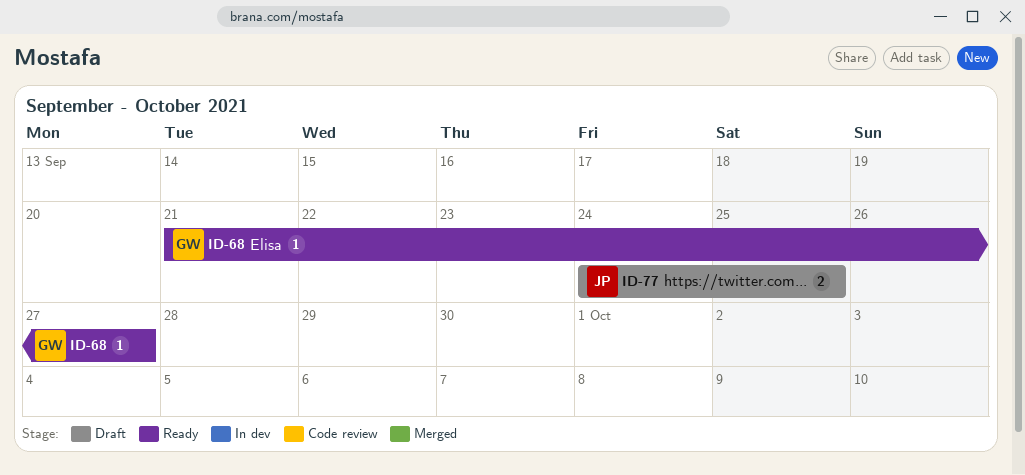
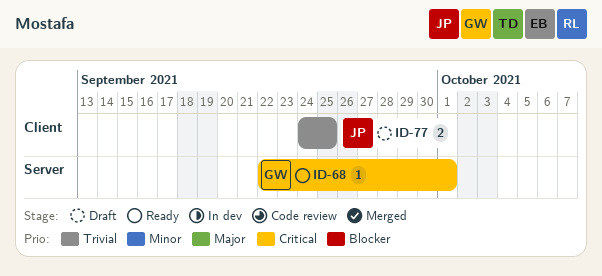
ID-68, start: Sep 21 -> Sep 22
ID-68, due: Sep 27 -> Oct 1

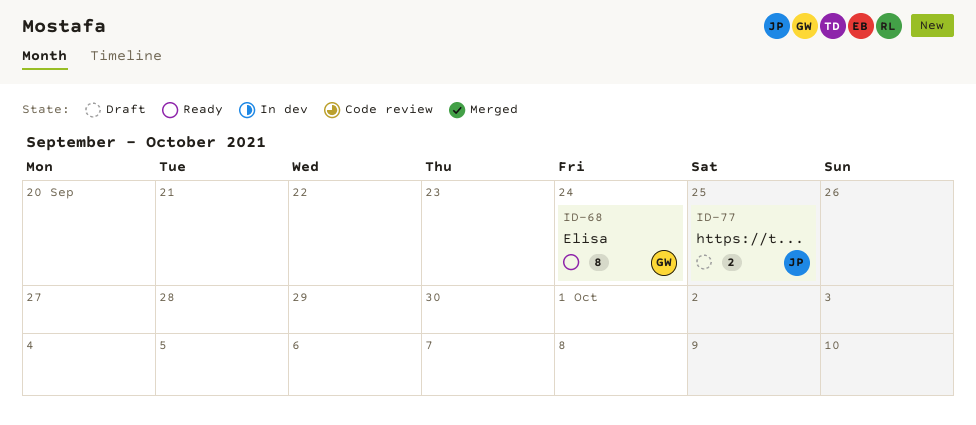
ID-68, estimate: 1 -> 8
ID-68, due: Oct 1 -> Sep 24

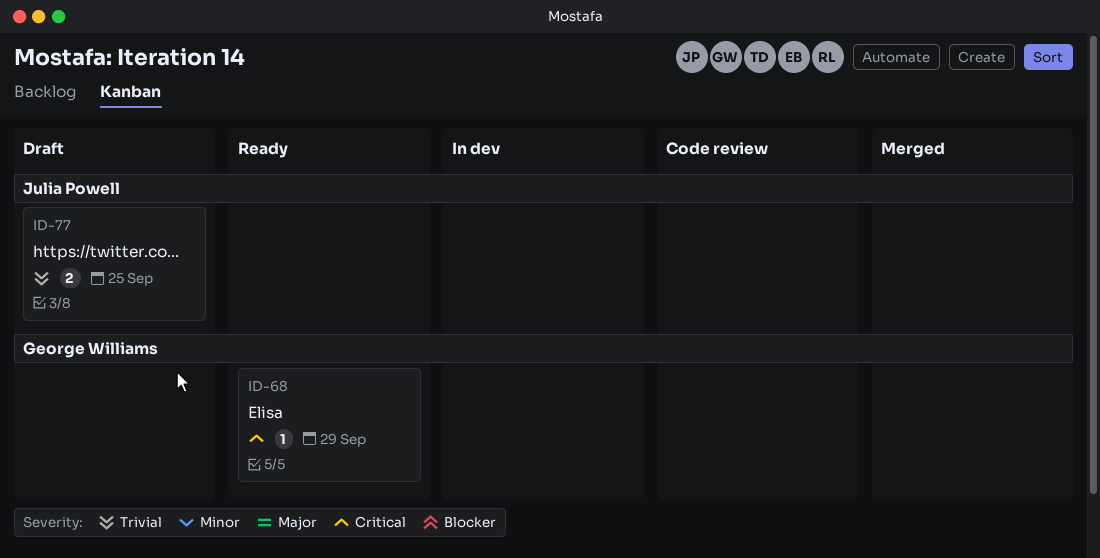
ID-68, estimate: 8 -> 1
ID-68, due: Sep 24 -> Sep 29

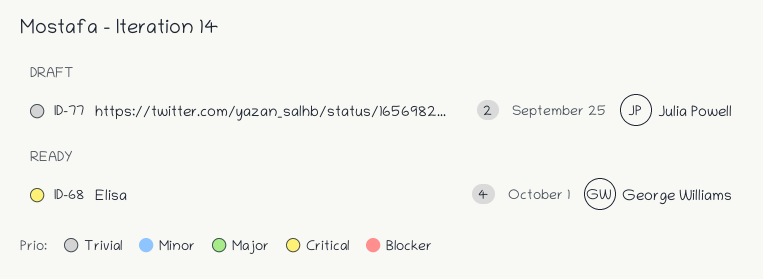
ID-68, estimate: 1 -> 4
ID-68, due: Sep 29 -> Oct 1

